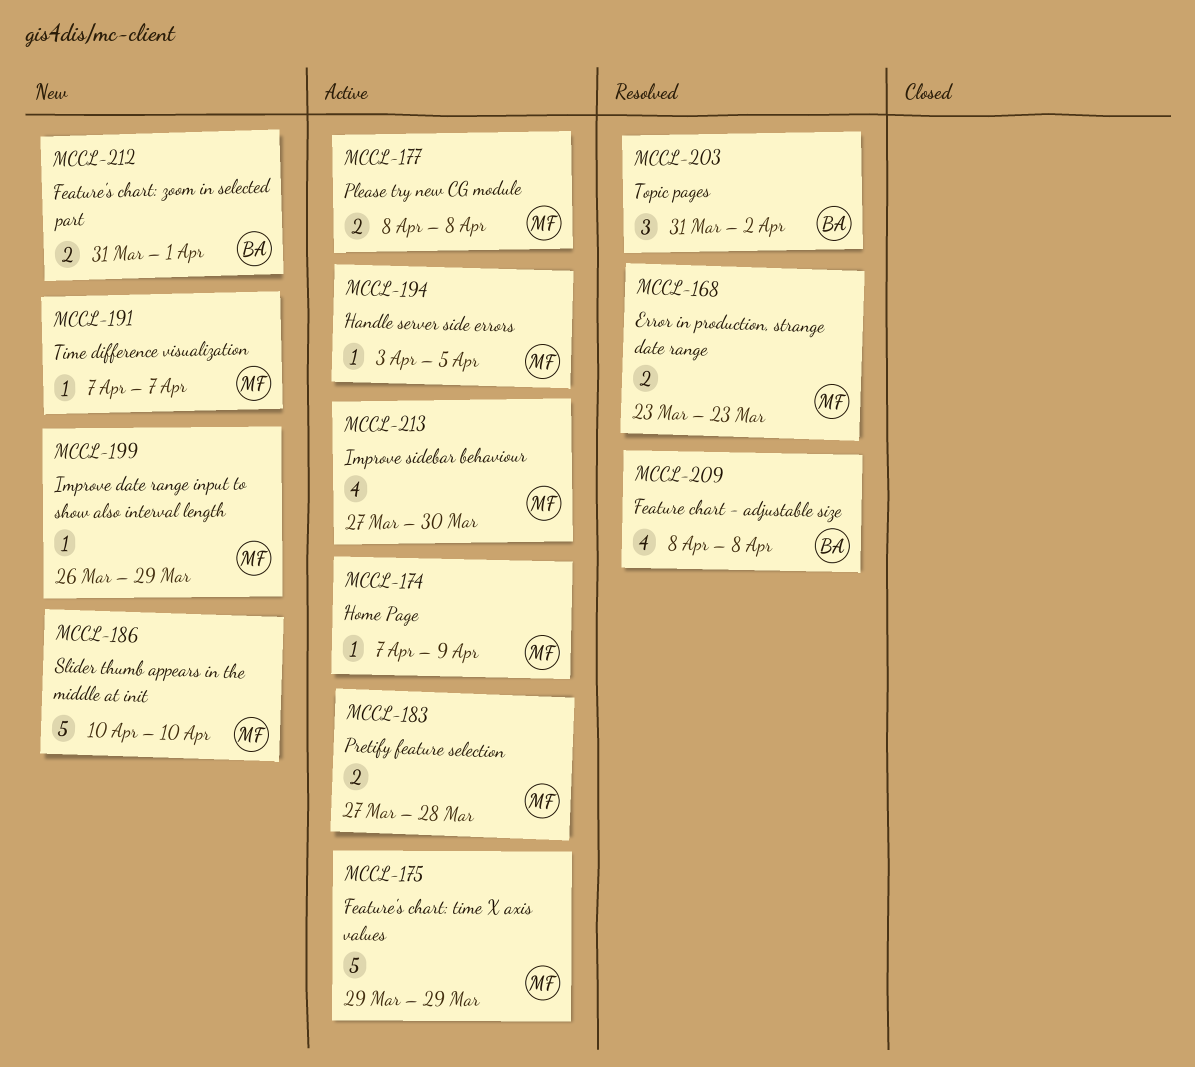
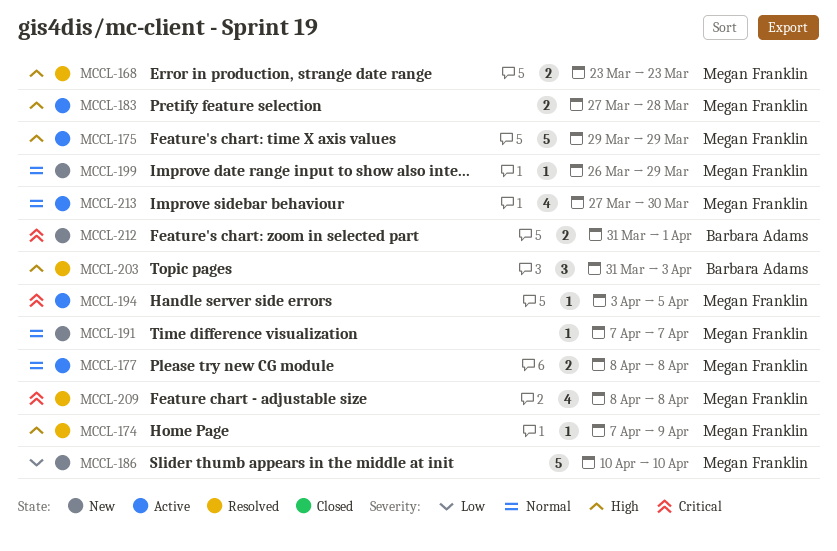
MCCL-174, status: Active -> Resolved
MCCL-203, due: Apr 2 -> Apr 3
MCCL-209, owner: Barbara Adams -> Megan Franklin

